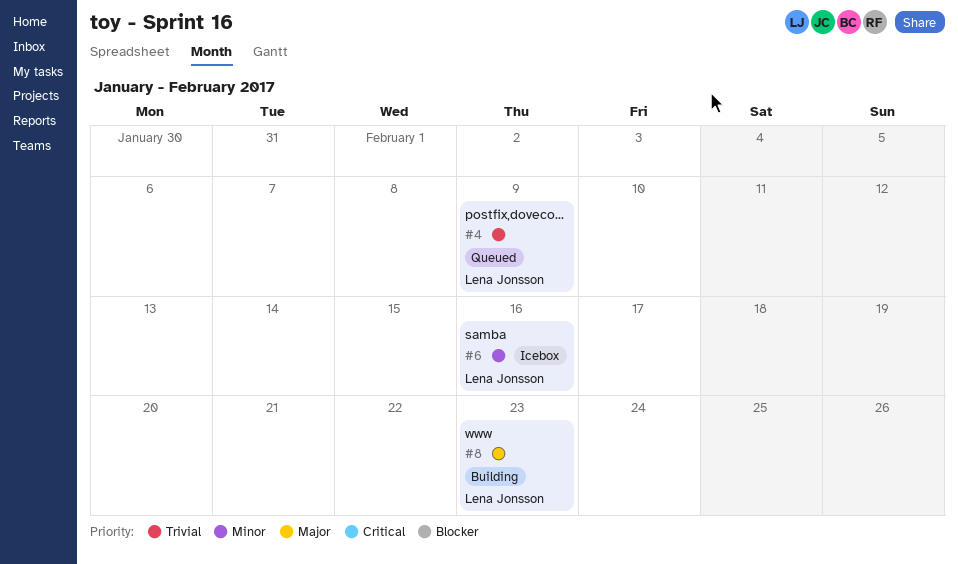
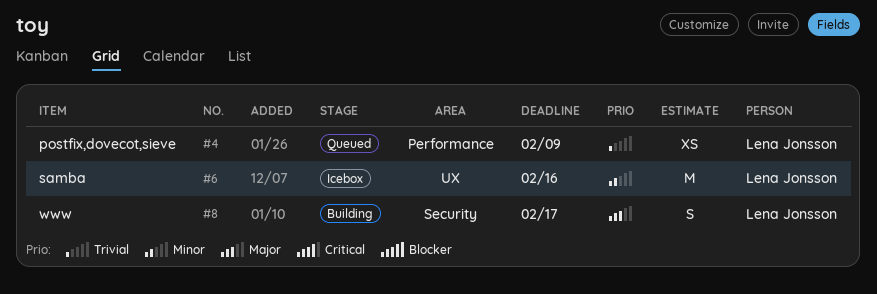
#8, due: Feb 23 -> Feb 17

